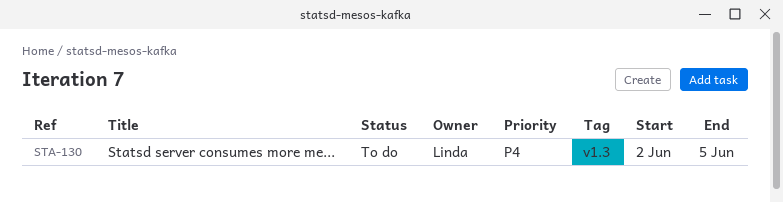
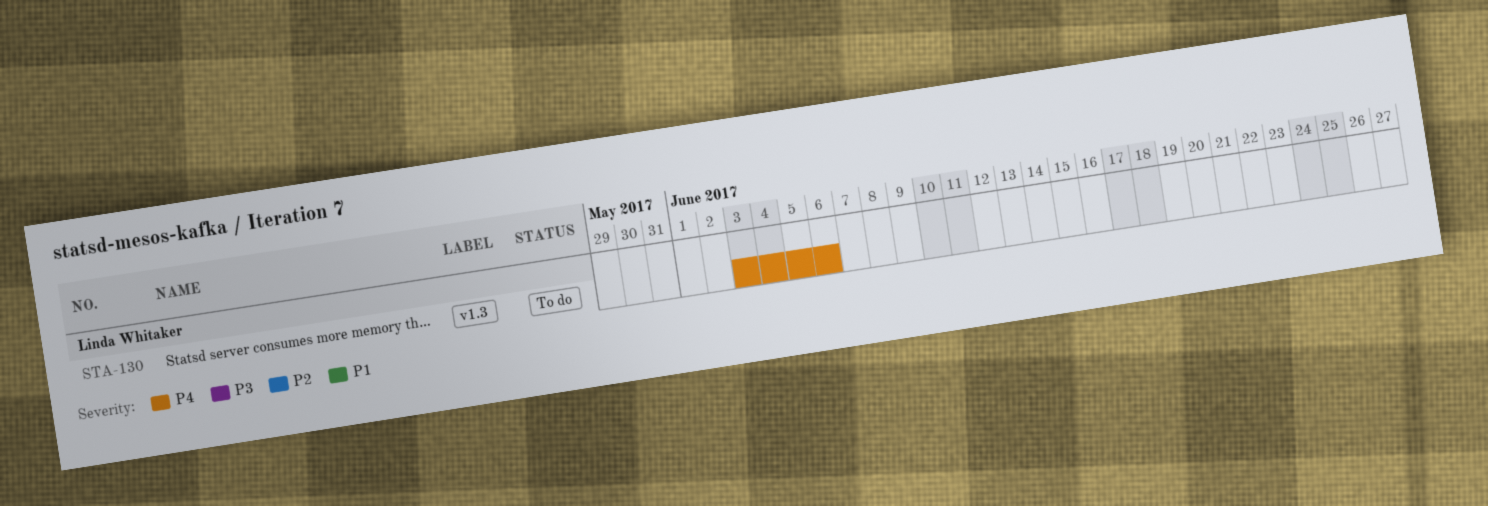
STA-130, start: Jun 2 -> Jun 3
STA-130, due: Jun 5 -> Jun 6

